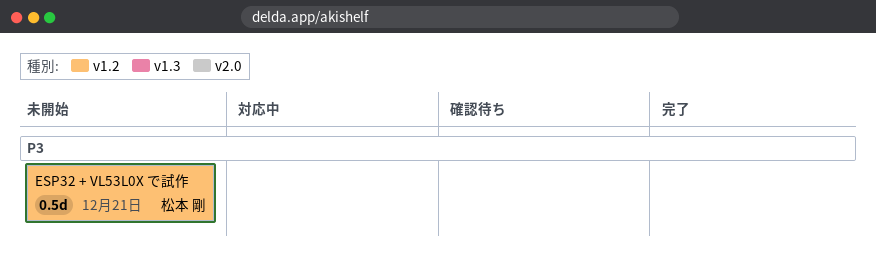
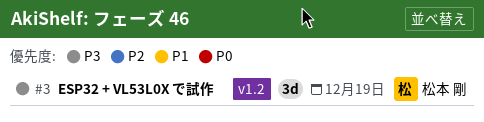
ESP32 + VL53L0X で試作, estimate: 0.5d -> 3d
ESP32 + VL53L0X で試作, due: Dec 21 -> Dec 19

